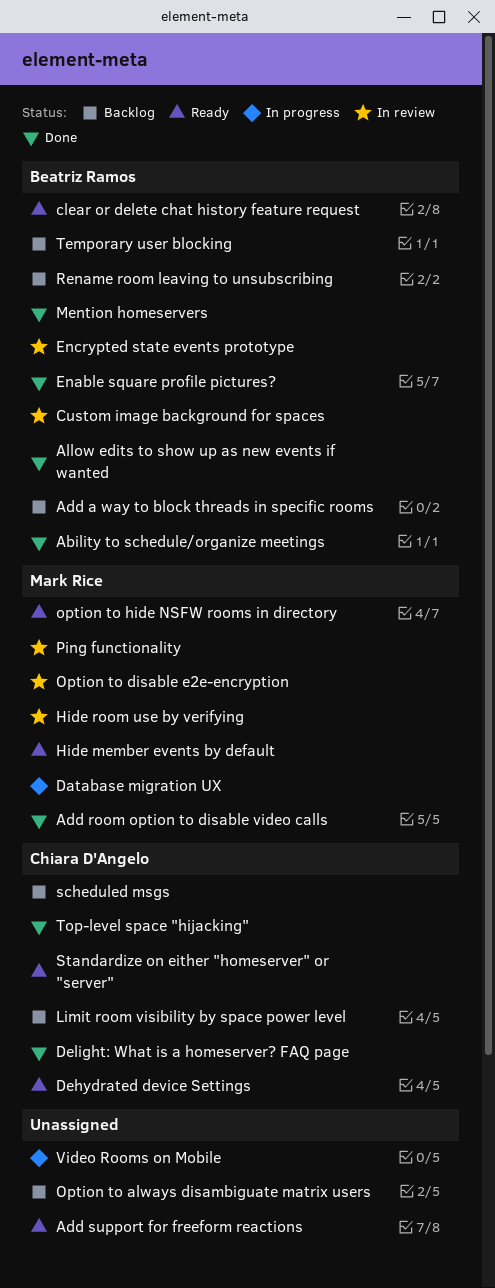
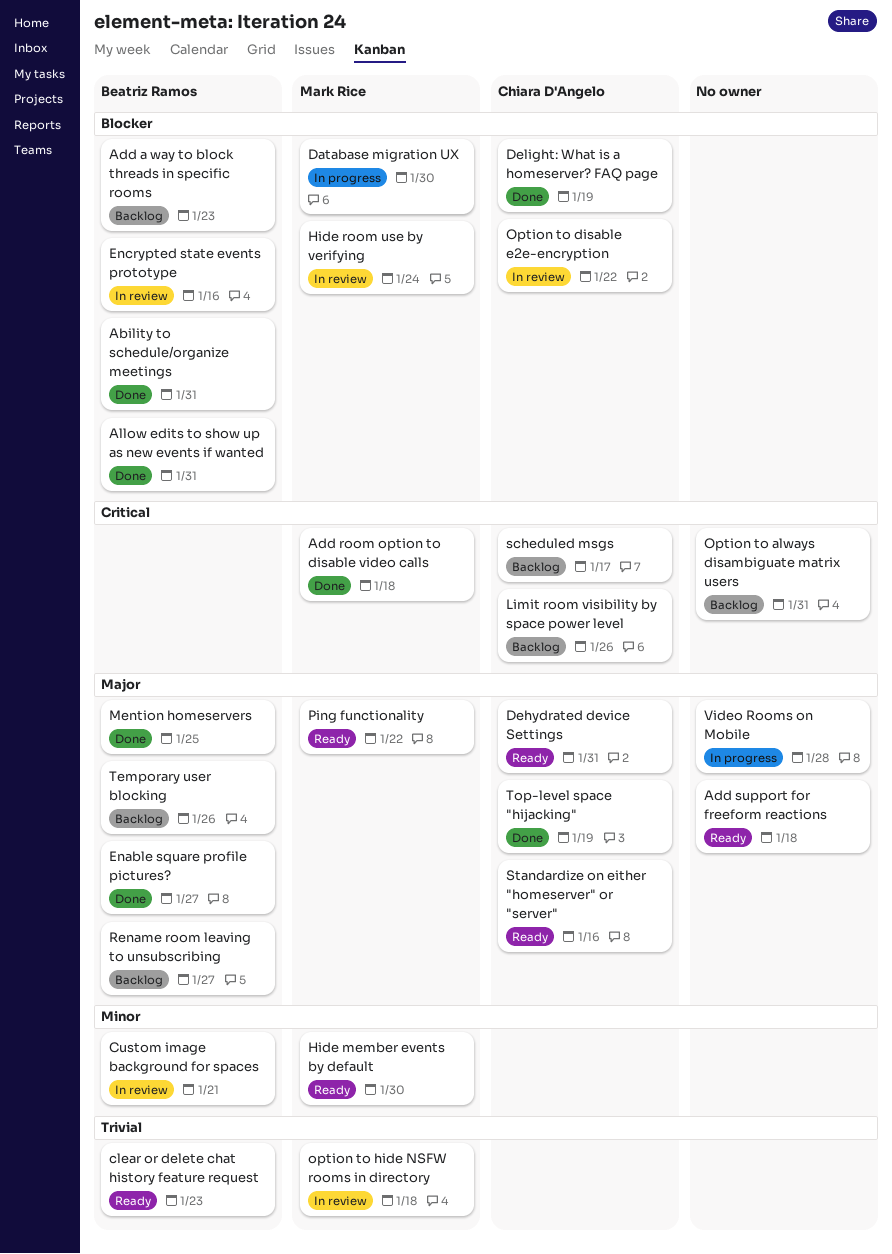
Option to disable e2e-encryption, owner: Mark Rice -> Chiara D'Angelo
option to hide NSFW rooms in directory, status: Ready -> In review
Ping functionality, status: In review -> Ready

